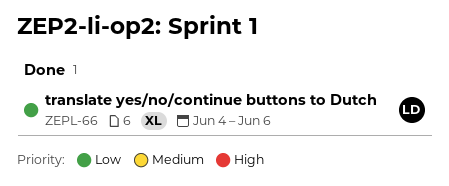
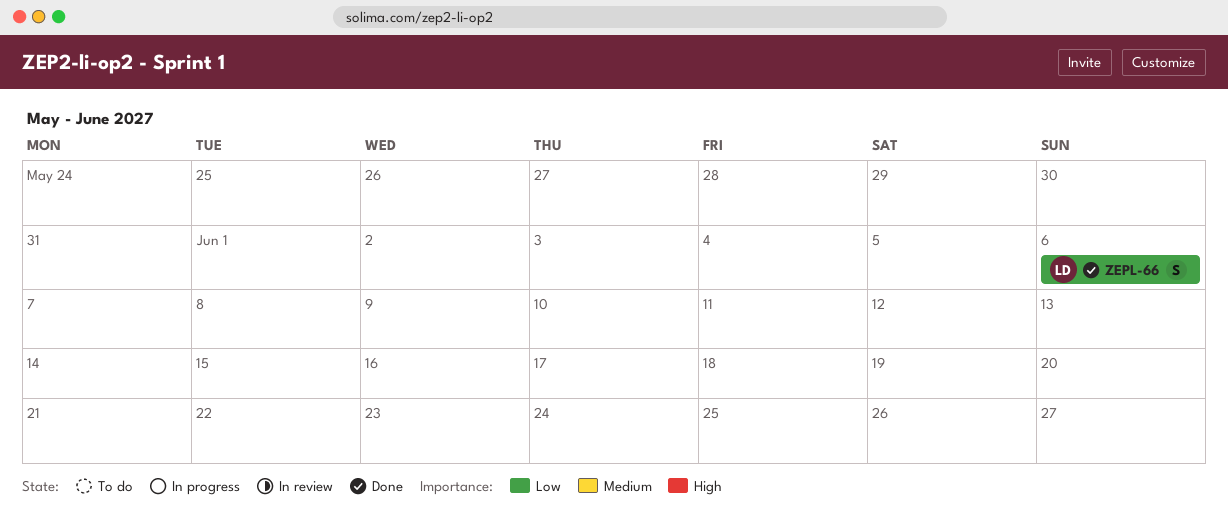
ZEPL-66, estimate: XL -> S
ZEPL-66, start: Jun 4 -> Jun 6

